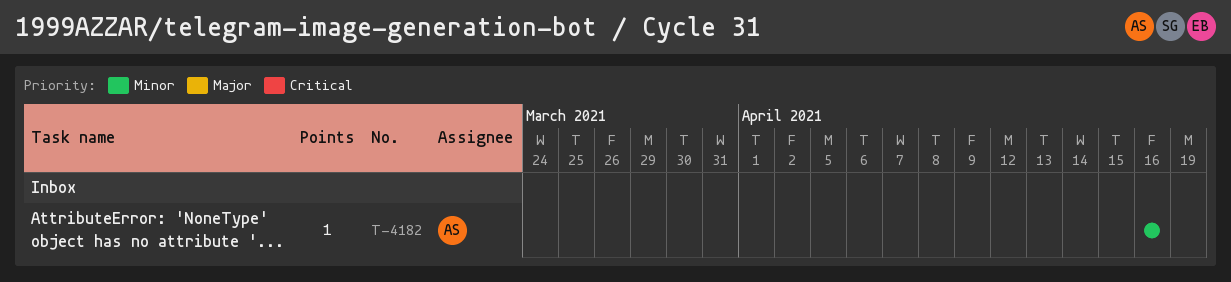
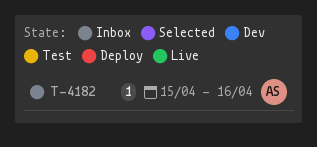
T-4182, start: Apr 16 -> Apr 15

